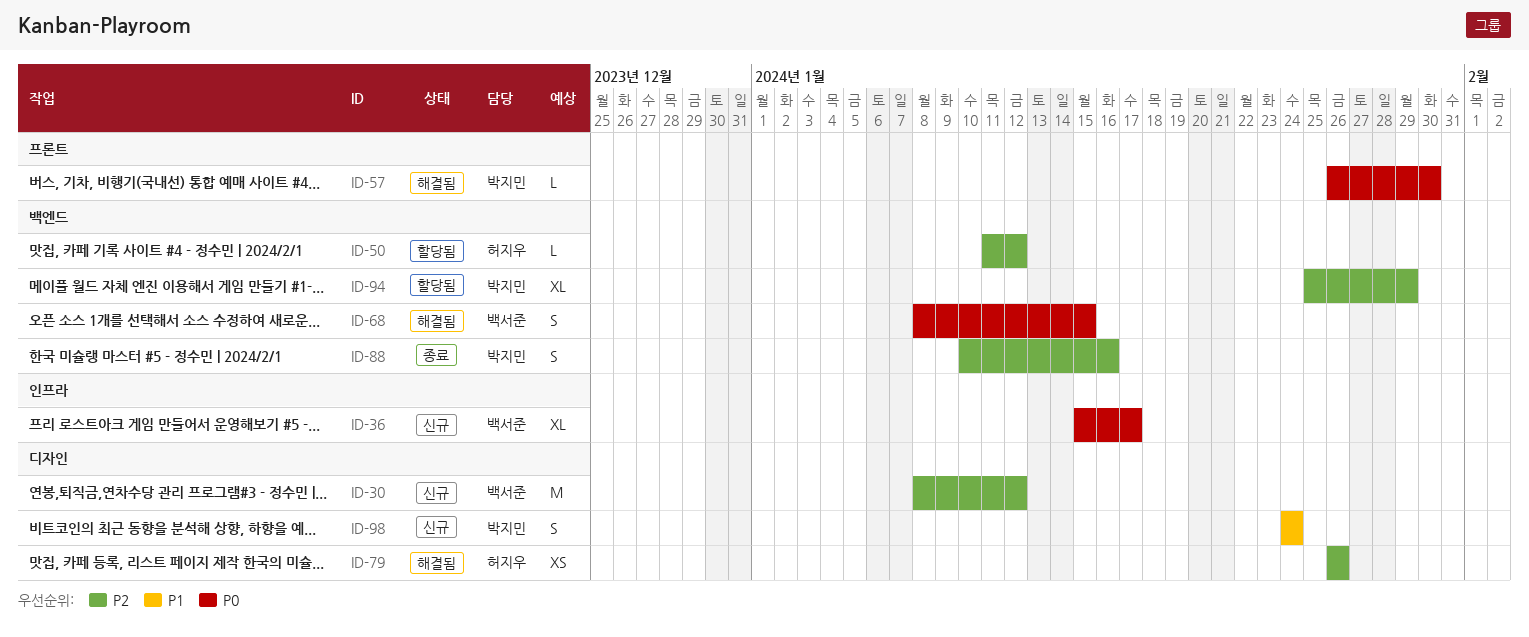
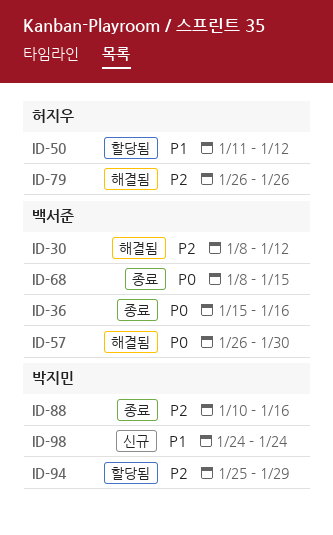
ID-30, status: 신규 -> 해결됨
ID-36, status: 신규 -> 종료
ID-36, due: Jan 17 -> Jan 16
ID-50, priority: P2 -> P1
ID-57, owner: 박지민 -> 백서준
ID-68, status: 해결됨 -> 종료

